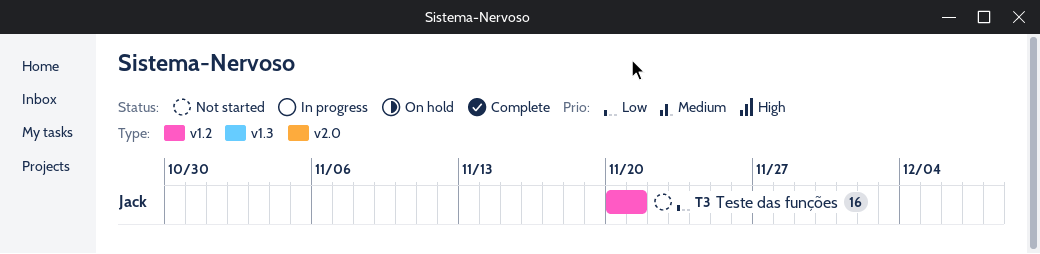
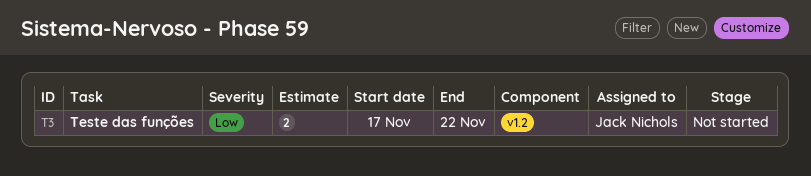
T3, estimate: 16 -> 2
T3, start: Nov 20 -> Nov 17
T3, due: Nov 21 -> Nov 22

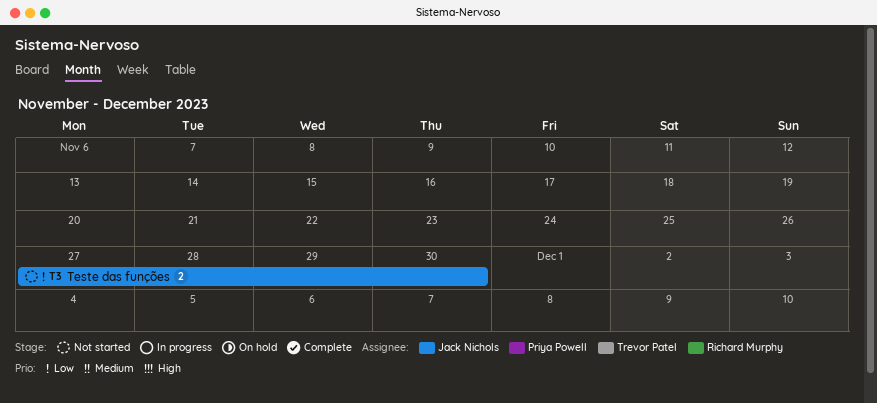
T3, start: Nov 17 -> Nov 27
T3, due: Nov 22 -> Nov 30

